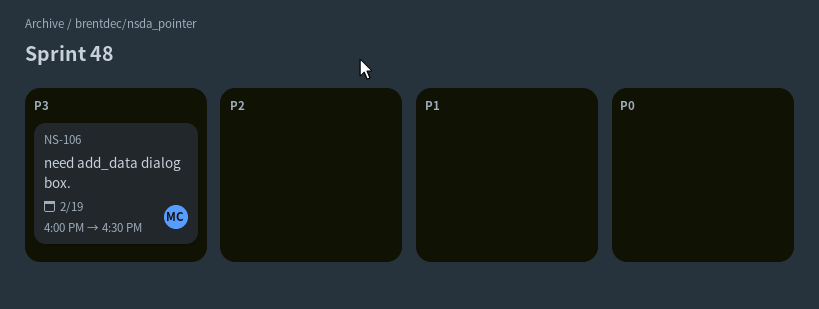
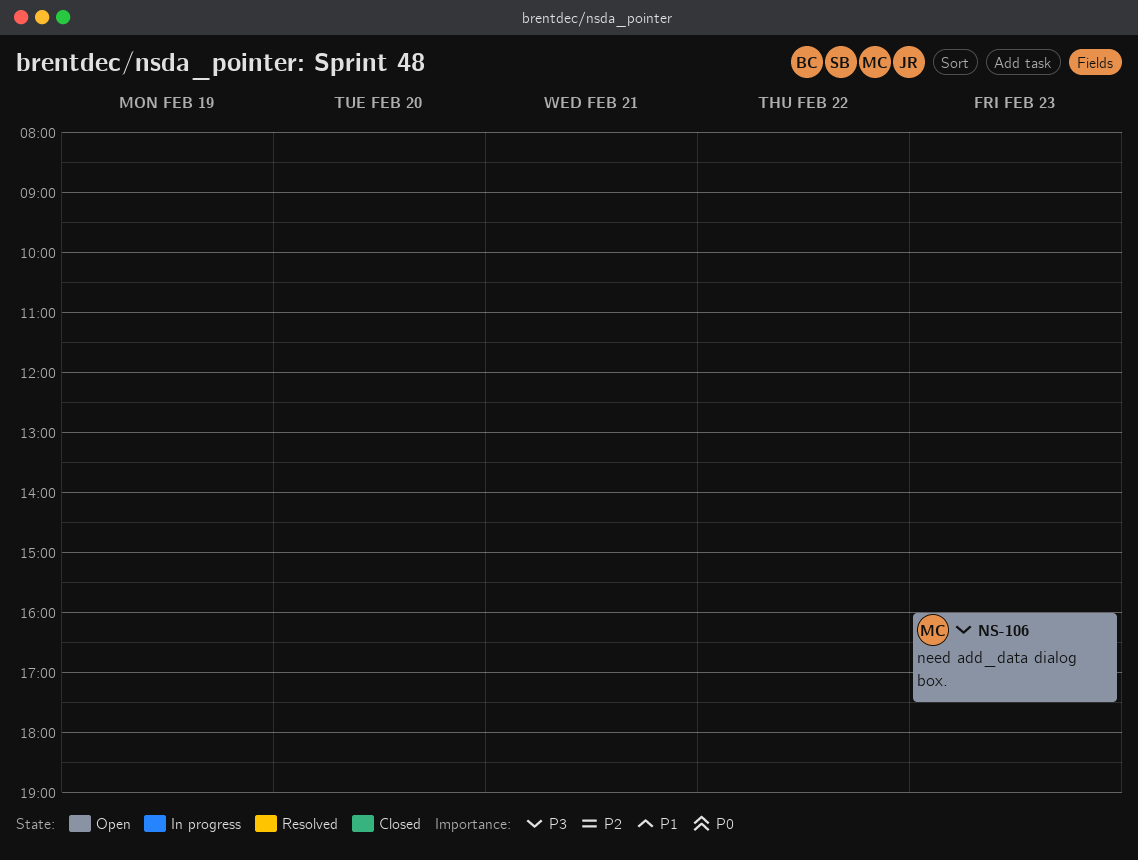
NS-106, day: Feb 19 -> Feb 23
NS-106, ends: 16:30 -> 17:30

